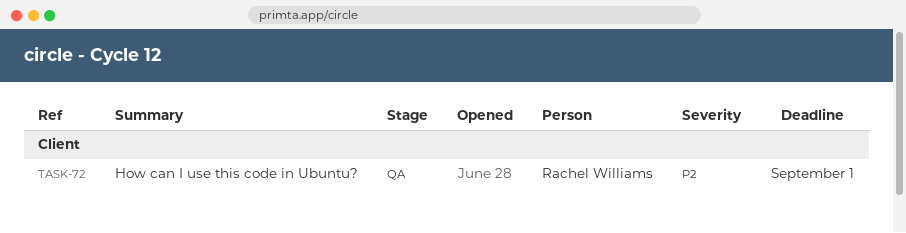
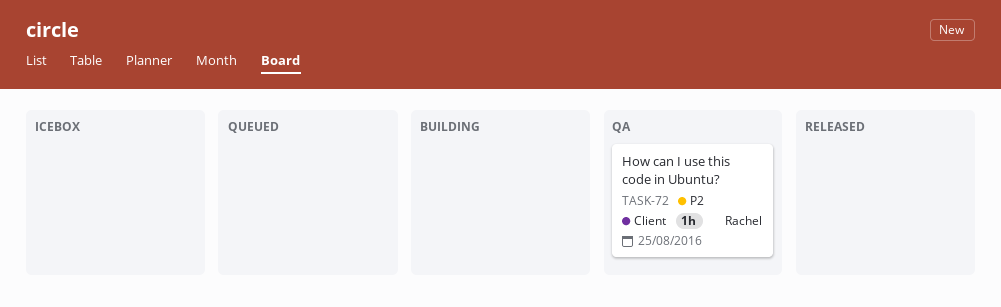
TASK-72, due: Sep 1 -> Aug 25

